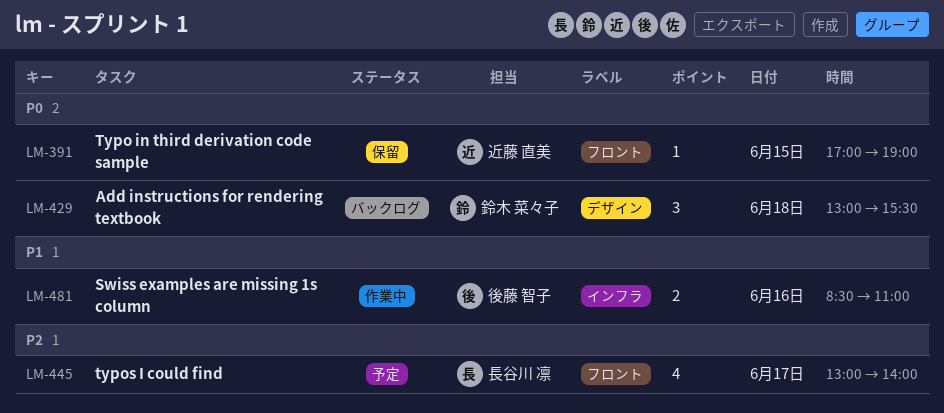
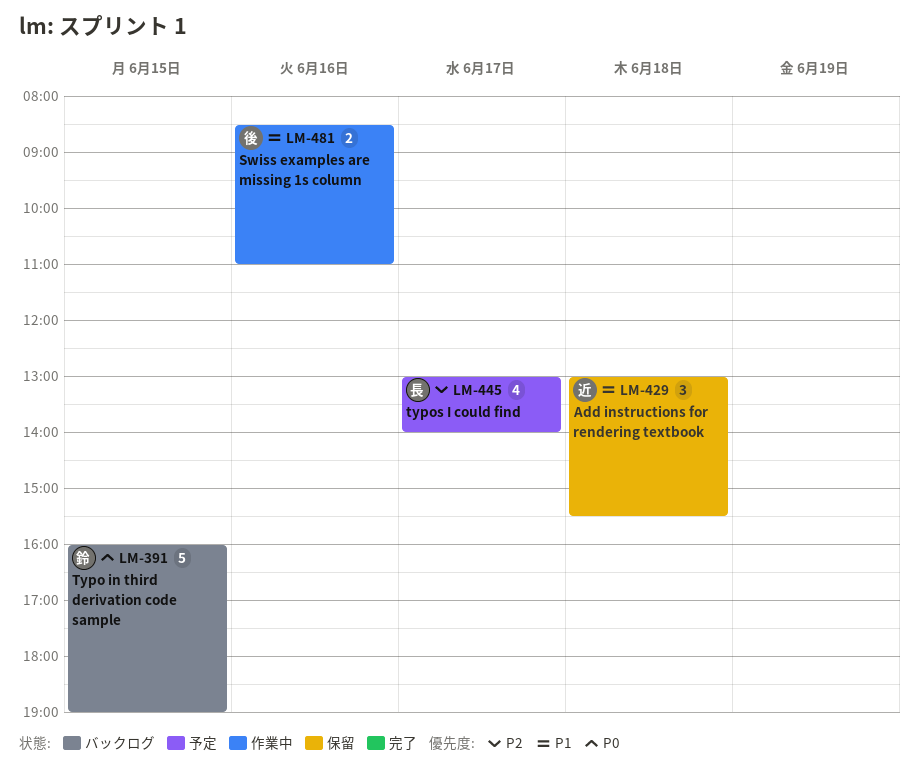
LM-391, status: 保留 -> バックログ
LM-391, owner: 近藤 直美 -> 鈴木 菜々子
LM-391, estimate: 1 -> 5
LM-391, begins: 17:00 -> 16:00
LM-429, status: バックログ -> 保留
LM-429, owner: 鈴木 菜々子 -> 近藤 直美
LM-429, priority: P0 -> P1

